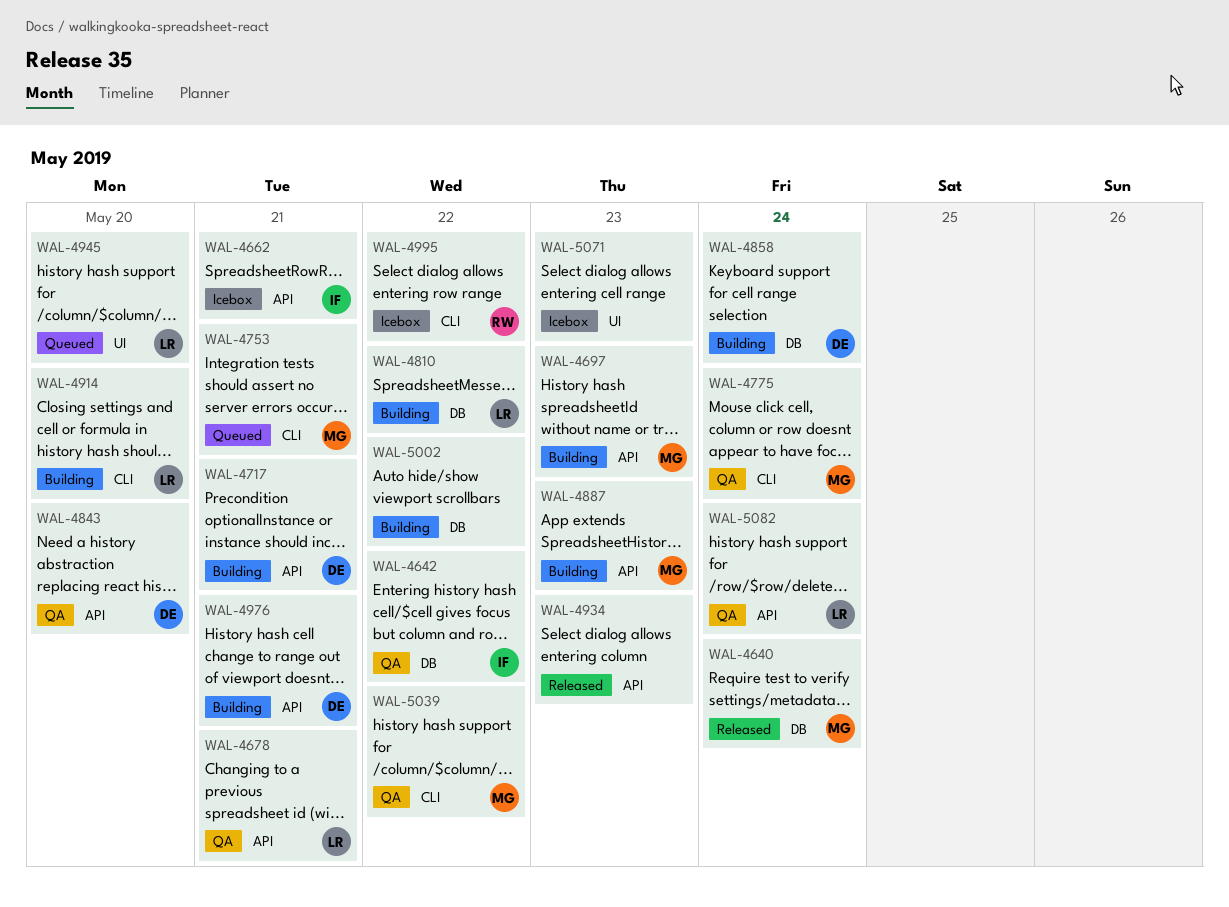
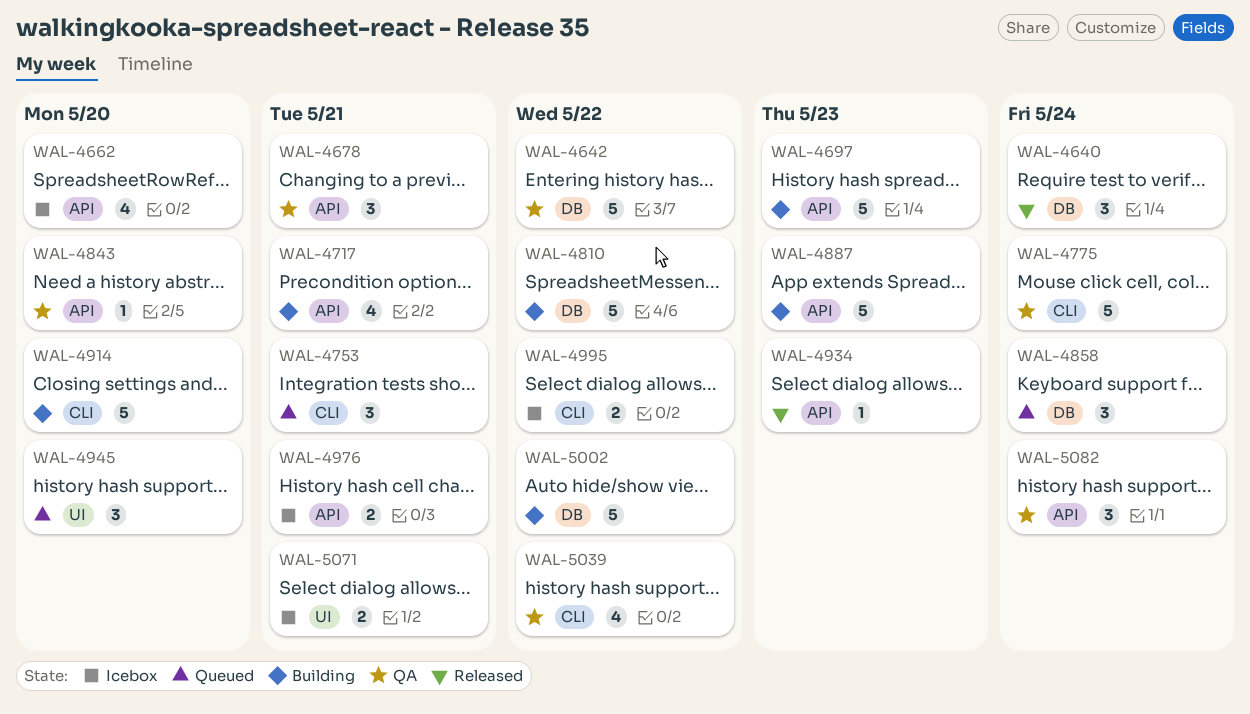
WAL-4662, due: May 21 -> May 20
WAL-4858, status: Building -> Queued
WAL-4976, status: Building -> Icebox
WAL-5071, due: May 23 -> May 21

